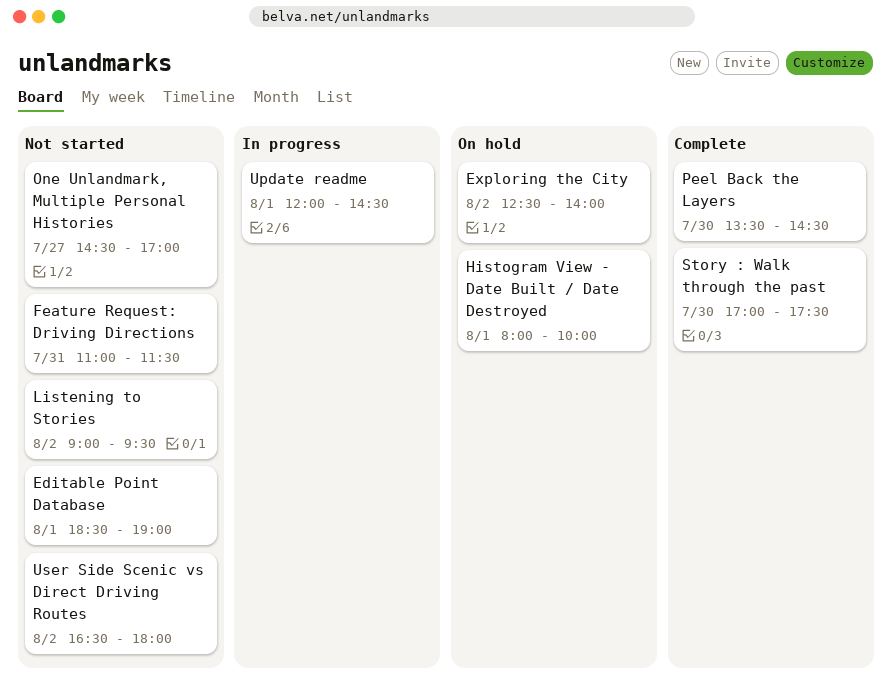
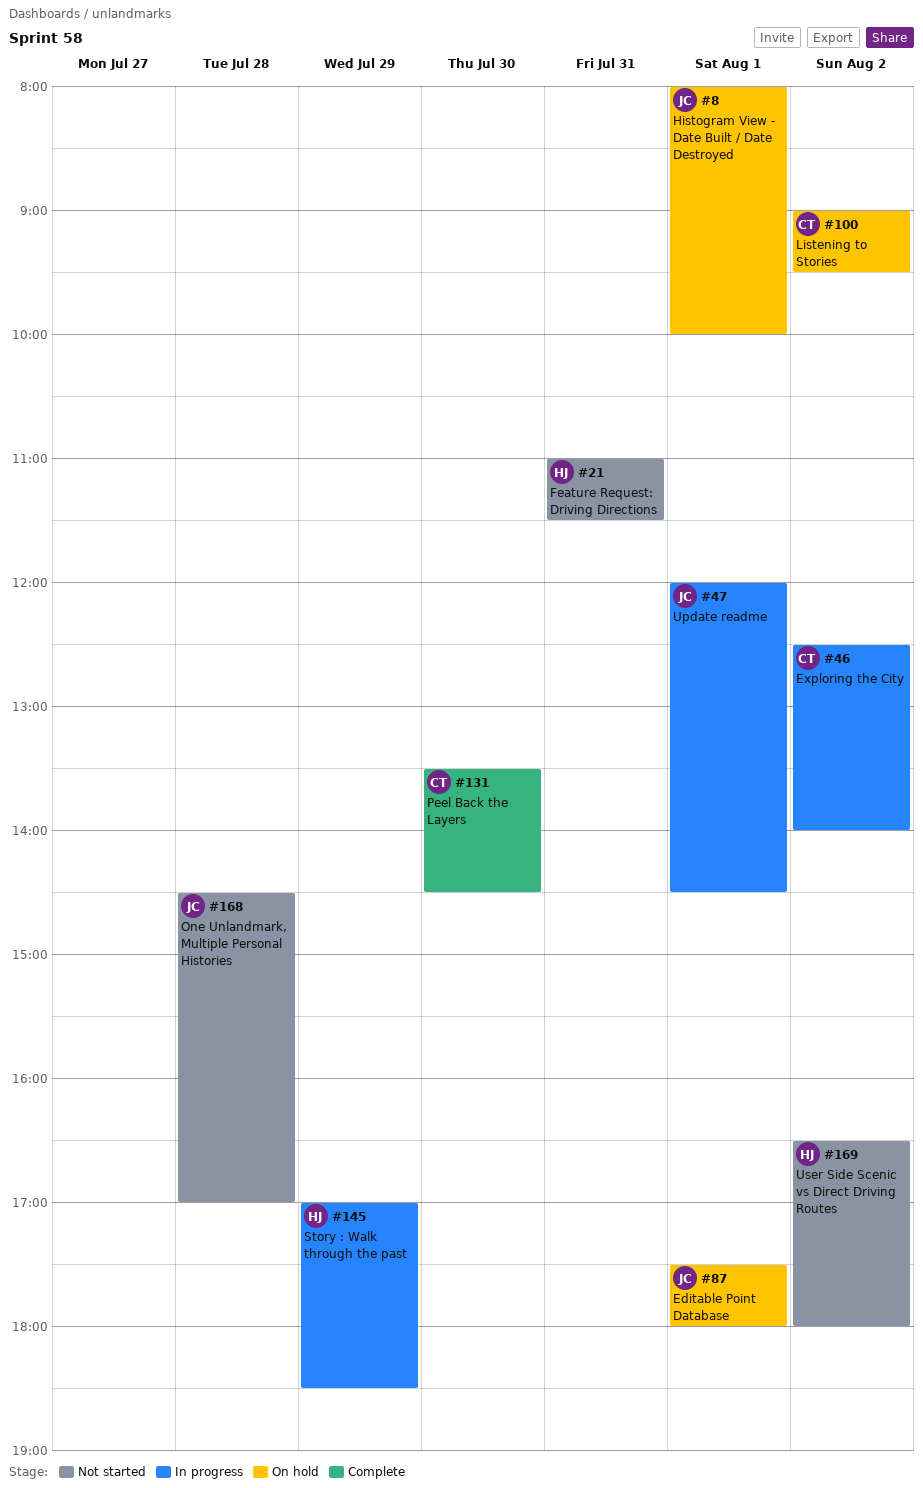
Editable Point Database, status: Not started -> On hold
Editable Point Database, begins: 18:30 -> 17:30
Editable Point Database, ends: 19:00 -> 18:00
Exploring the City, status: On hold -> In progress
Listening to Stories, status: Not started -> On hold
One Unlandmark, Multiple Personal Histories, day: Jul 27 -> Jul 28
Story : Walk through the past, status: Complete -> In progress
Story : Walk through the past, day: Jul 30 -> Jul 29
Story : Walk through the past, ends: 17:30 -> 18:30

